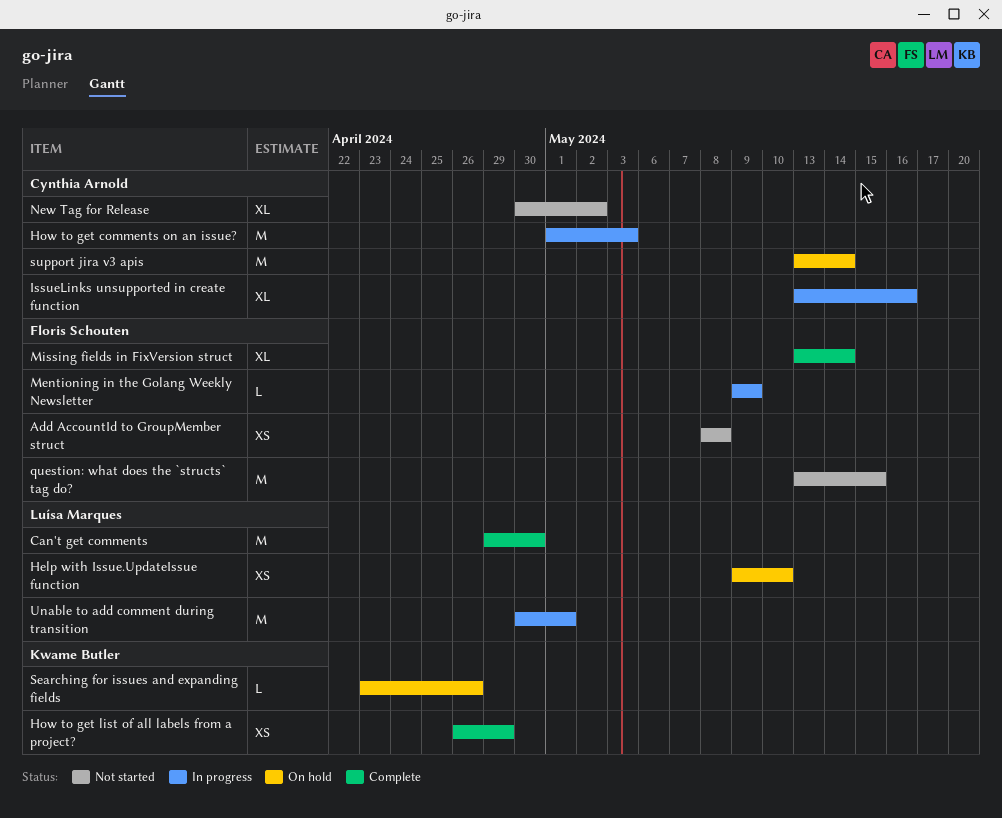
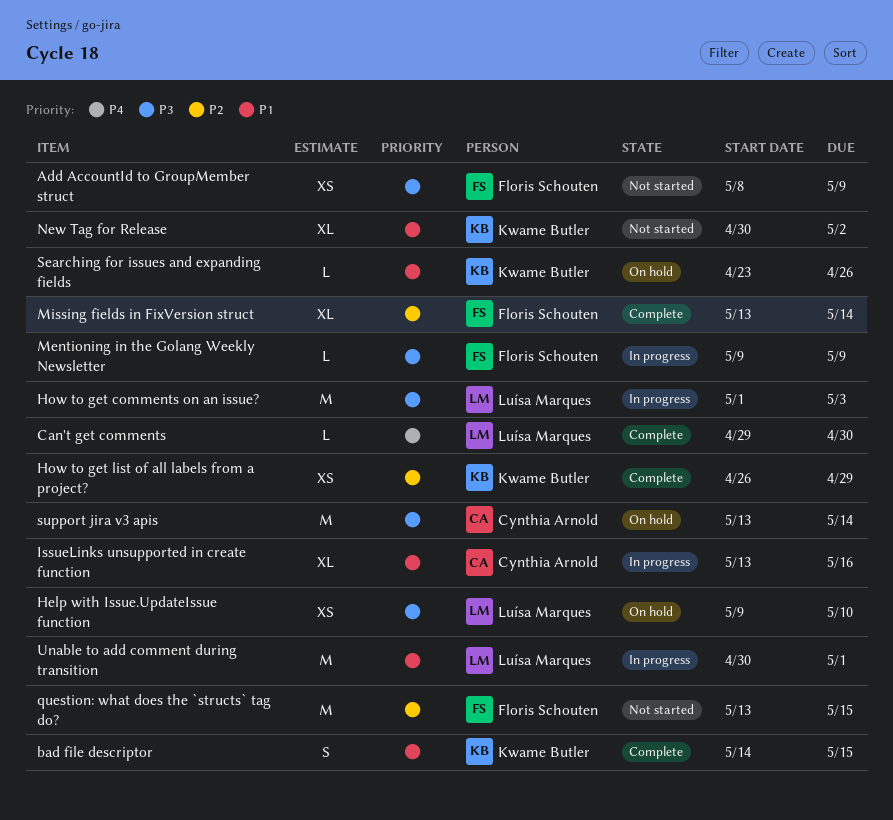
Add AccountId to GroupMember struct, due: May 8 -> May 9
bad file descriptor: none -> present
Can't get comments, estimate: M -> L
How to get comments on an issue?, owner: Cynthia Arnold -> Luísa Marques
New Tag for Release, owner: Cynthia Arnold -> Kwame Butler

